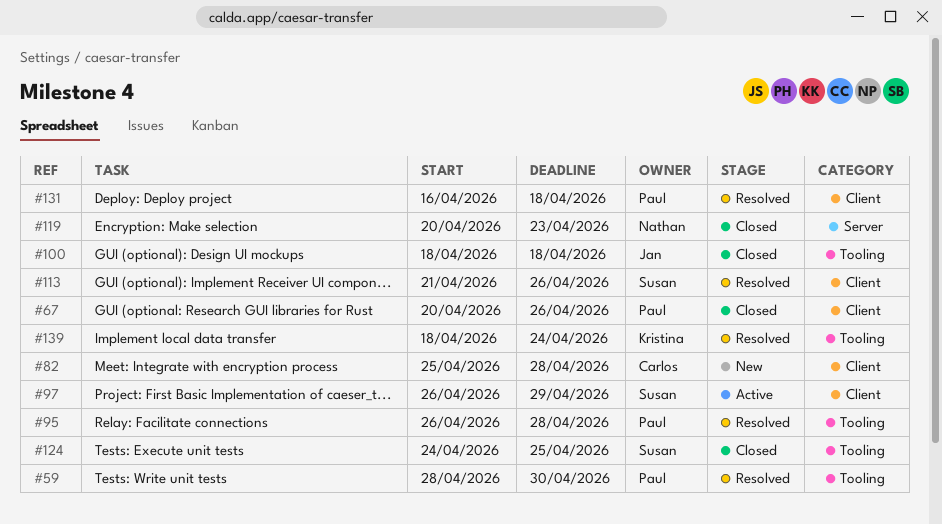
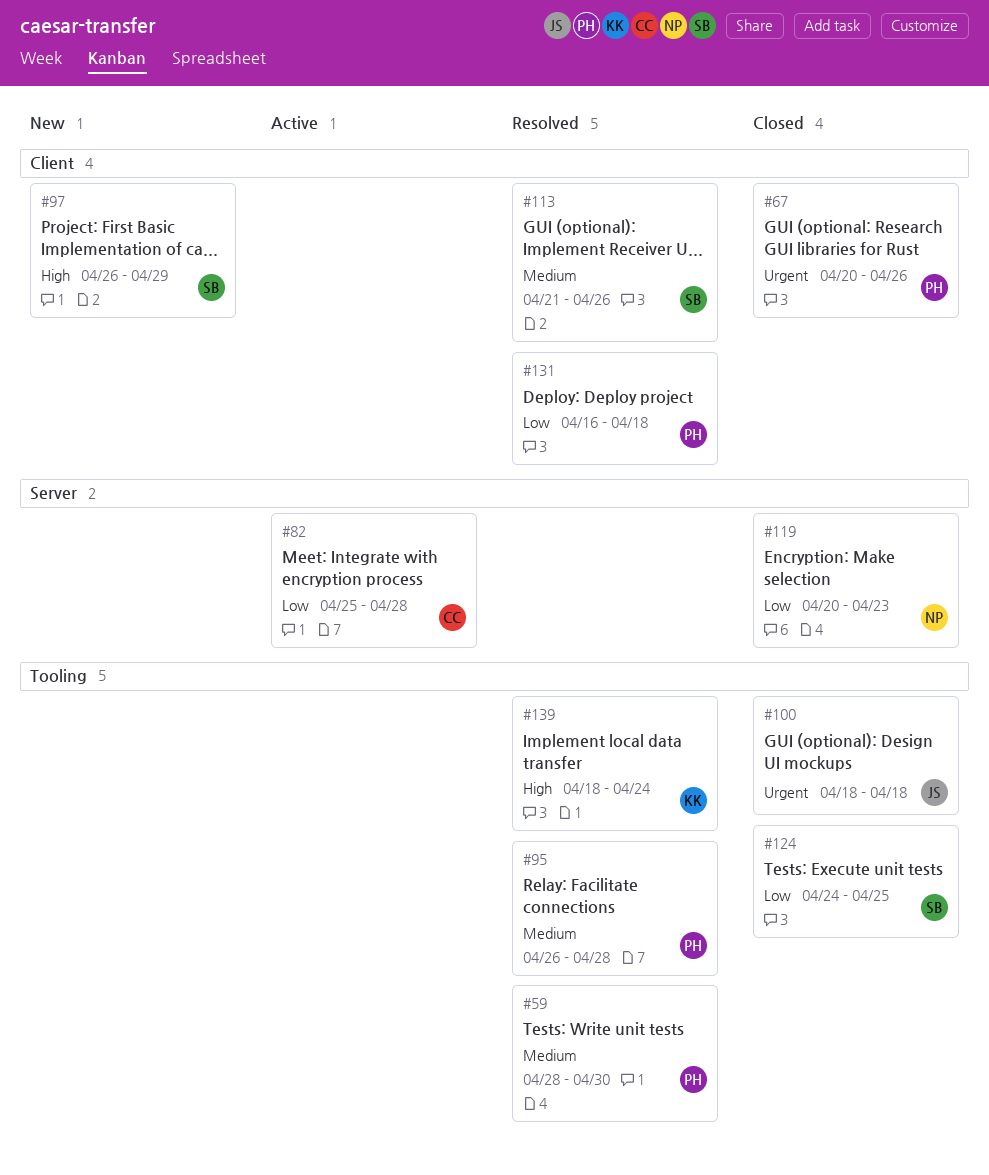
#82, status: New -> Active
#82, label: Client -> Server
#97, status: Active -> New

